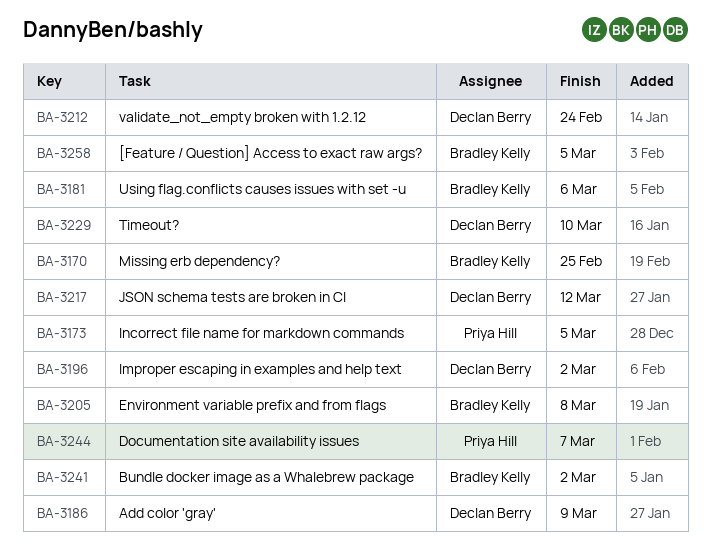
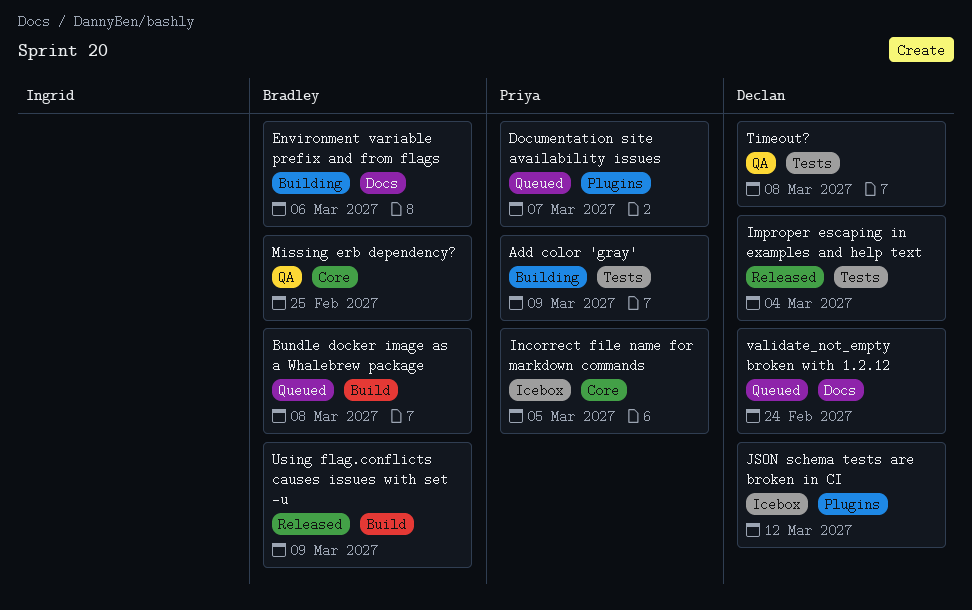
[Feature / Question] Access to exact raw args?: present -> none
Add color 'gray', owner: Declan Berry -> Priya Hill
Bundle docker image as a Whalebrew package, due: Mar 2 -> Mar 8
Environment variable prefix and from flags, due: Mar 8 -> Mar 6
Improper escaping in examples and help text, due: Mar 2 -> Mar 4
Timeout?, due: Mar 10 -> Mar 8
Using flag.conflicts causes issues with set -u, due: Mar 6 -> Mar 9

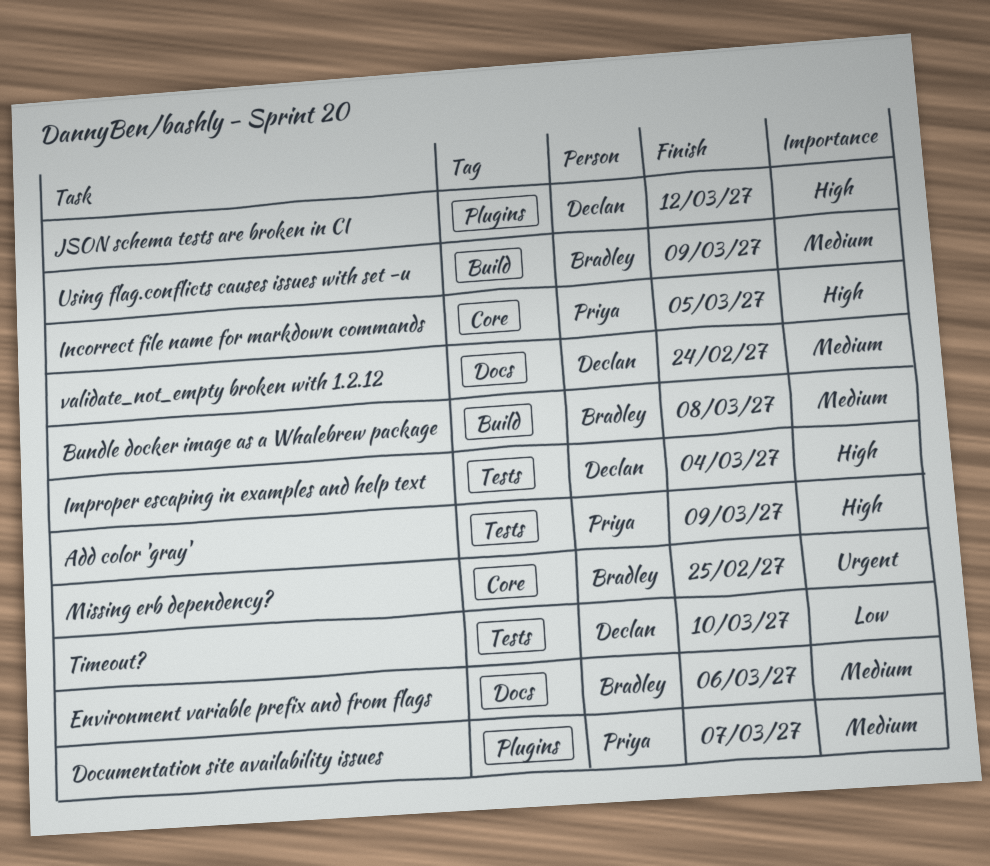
Timeout?, due: Mar 8 -> Mar 10

